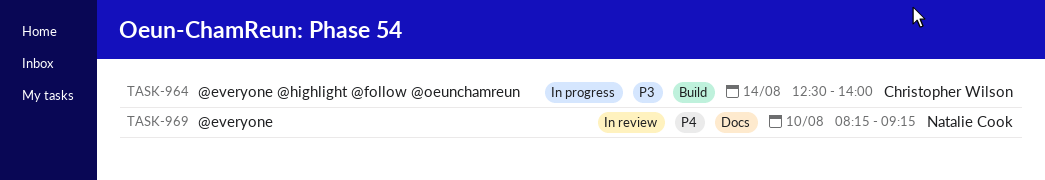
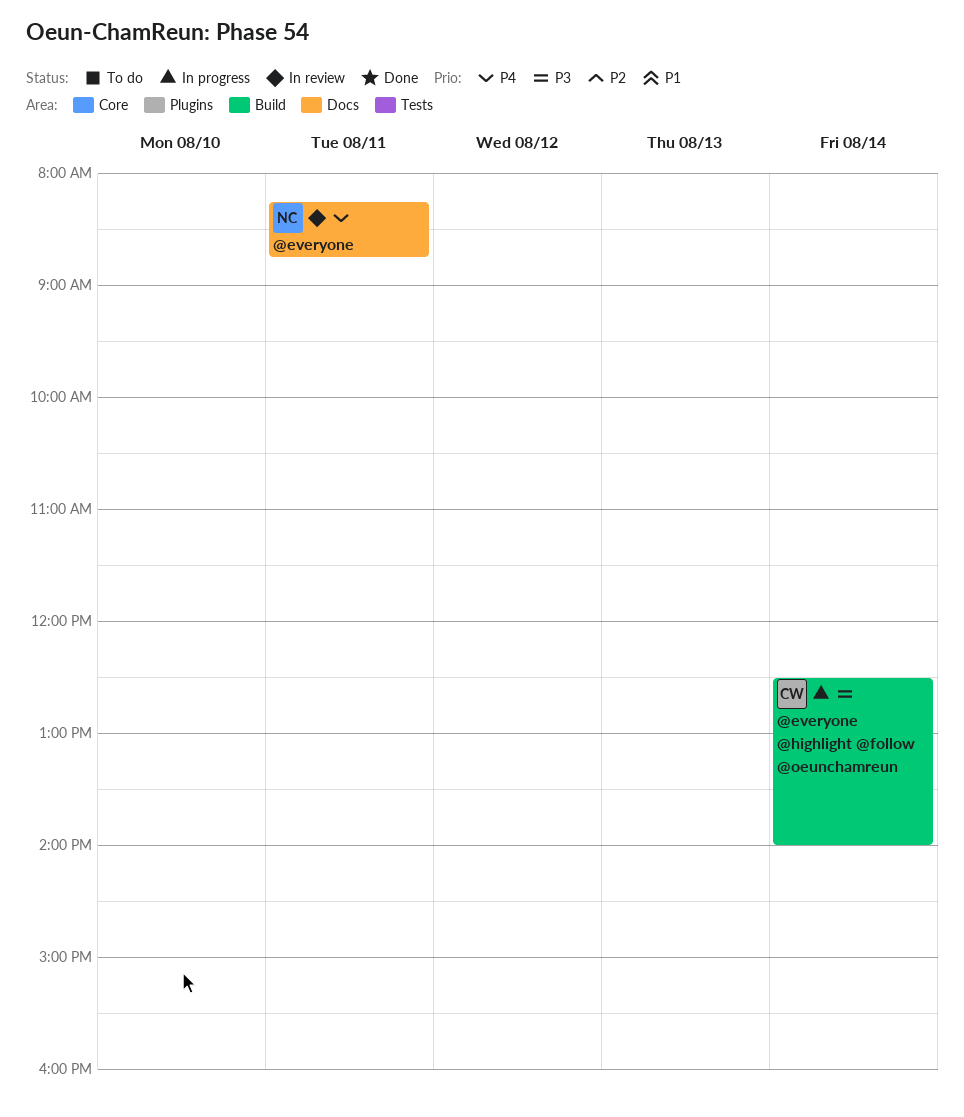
@everyone, day: Aug 10 -> Aug 11
@everyone, ends: 09:15 -> 08:45

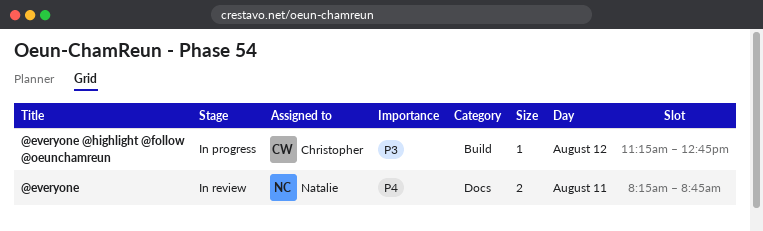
@everyone @highlight @follow @oeunchamreun, day: Aug 14 -> Aug 12
@everyone @highlight @follow @oeunchamreun, begins: 12:30 -> 11:15
@everyone @highlight @follow @oeunchamreun, ends: 14:00 -> 12:45

